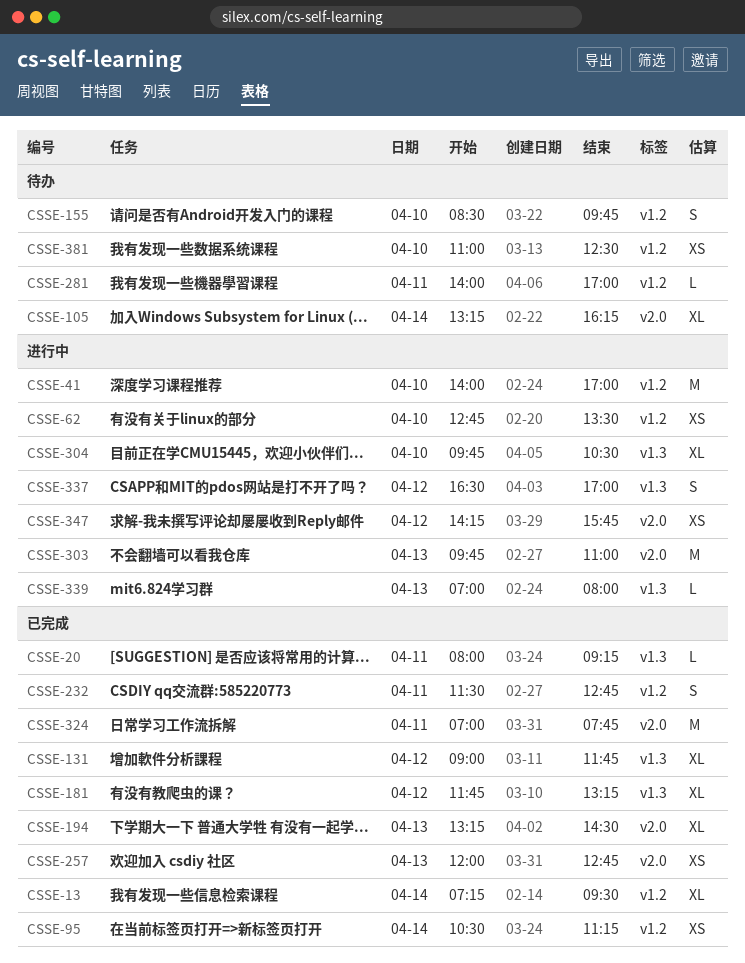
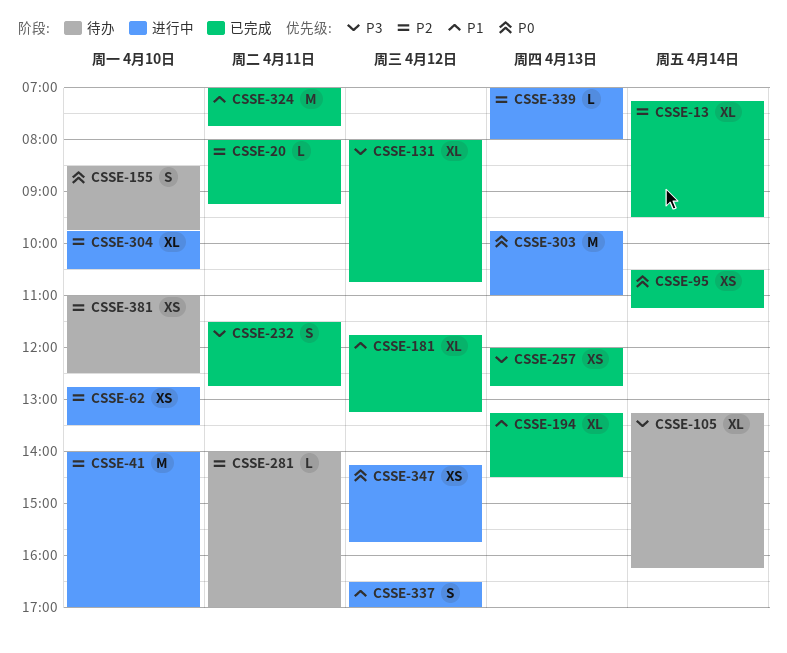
CSSE-131, begins: 09:00 -> 08:00
CSSE-131, ends: 11:45 -> 10:45

